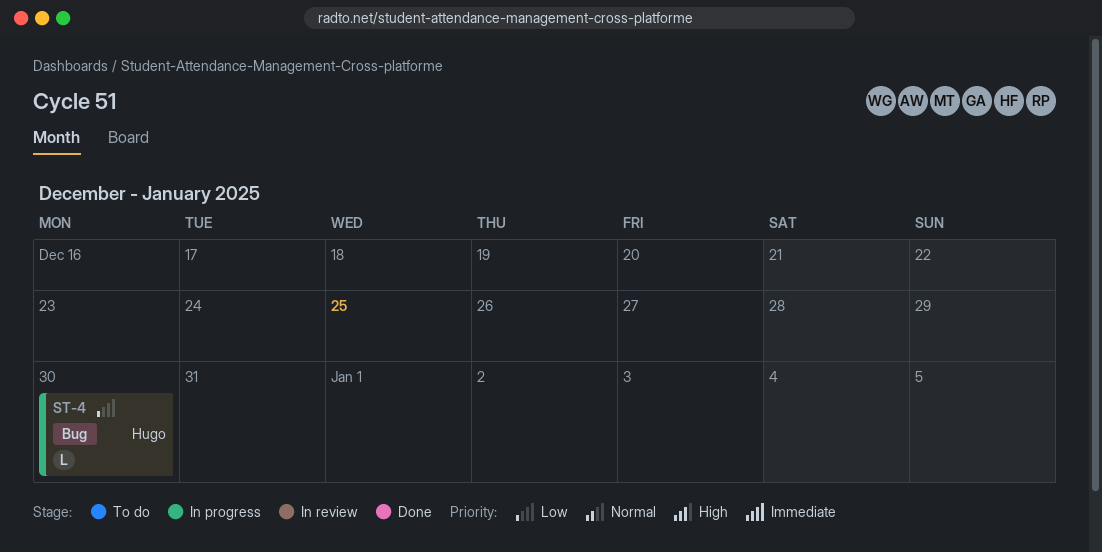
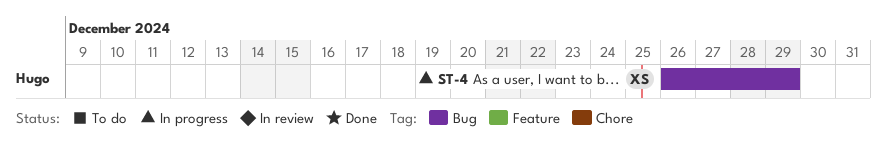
ST-4, estimate: L -> XS
ST-4, due: Dec 30 -> Dec 29

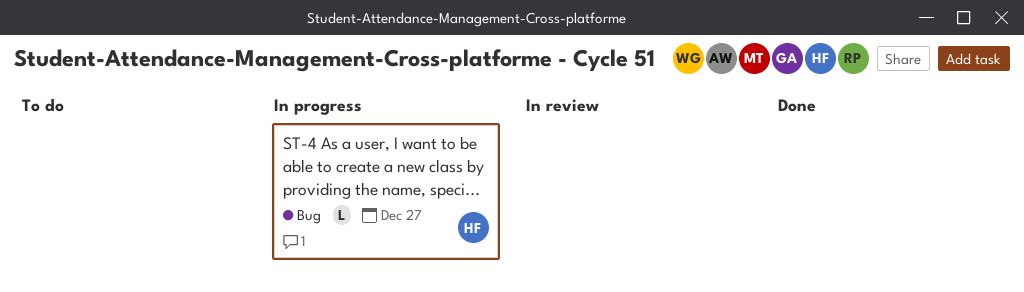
ST-4, estimate: XS -> L
ST-4, due: Dec 29 -> Dec 27

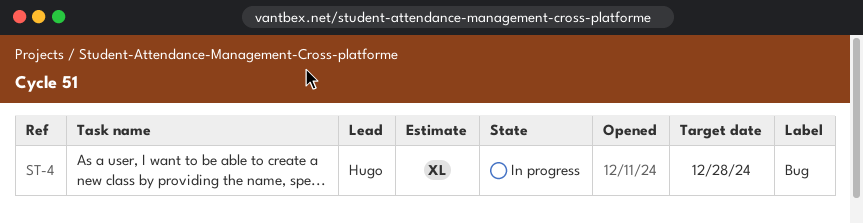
ST-4, estimate: L -> XL
ST-4, due: Dec 27 -> Dec 28

